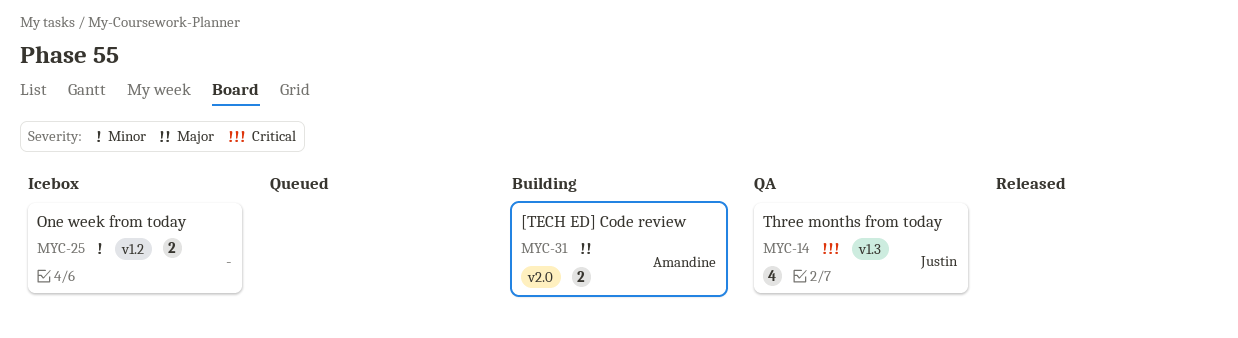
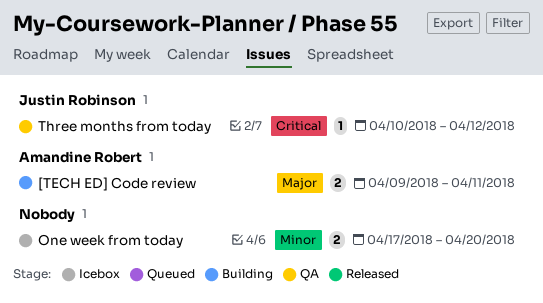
Three months from today, estimate: 4 -> 1

